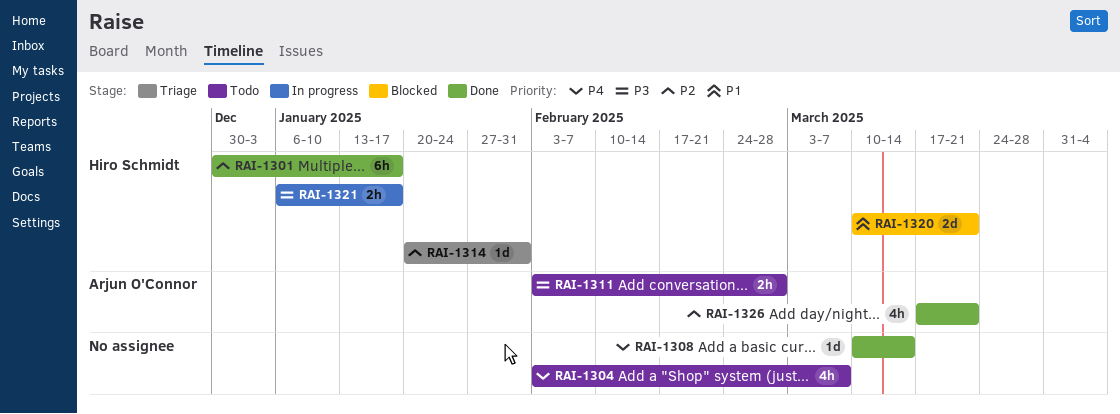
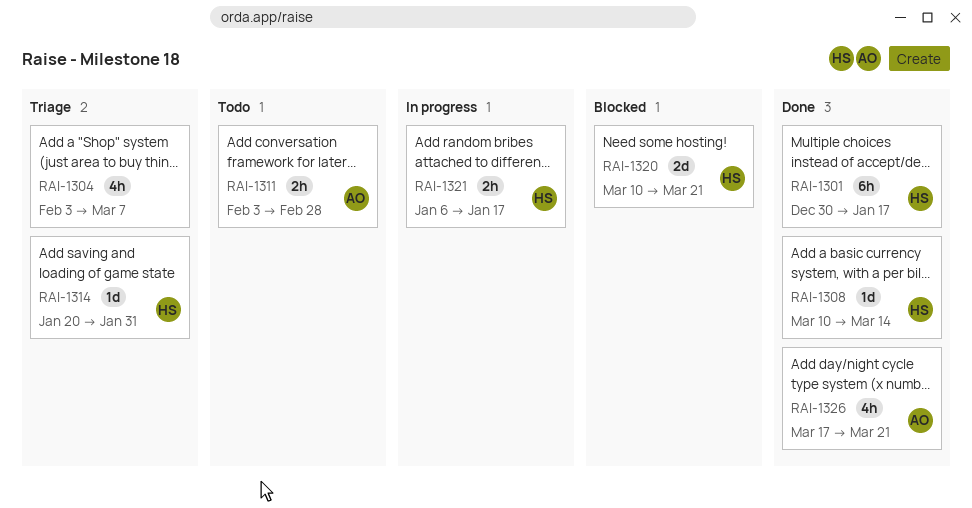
RAI-1304, status: Todo -> Triage
RAI-1308, owner: none -> Hiro Schmidt

